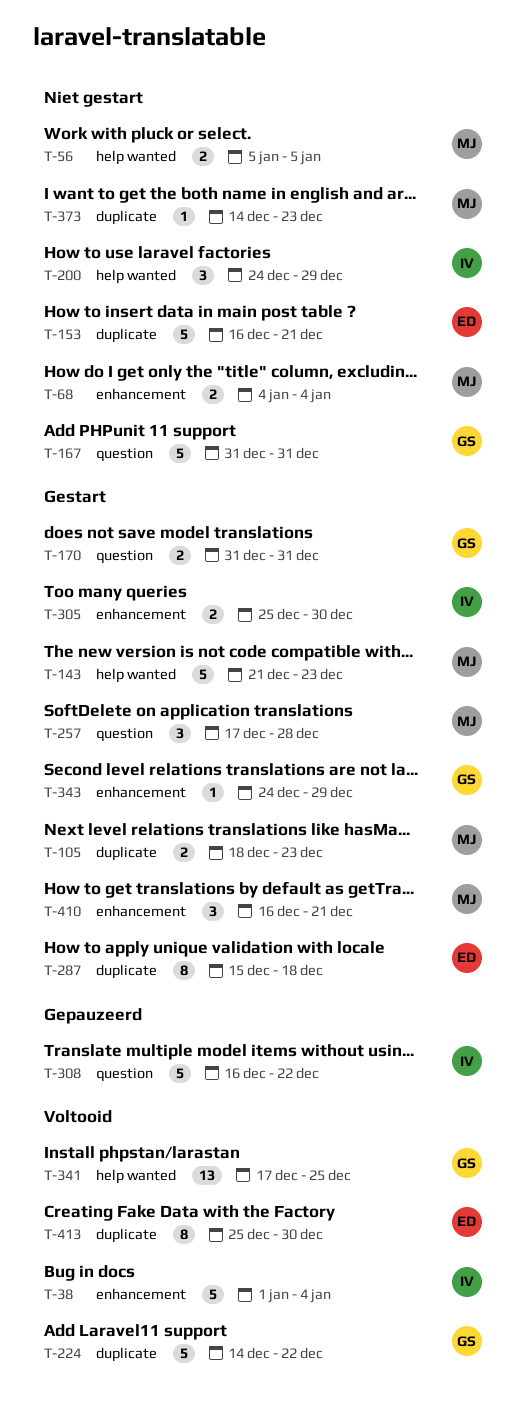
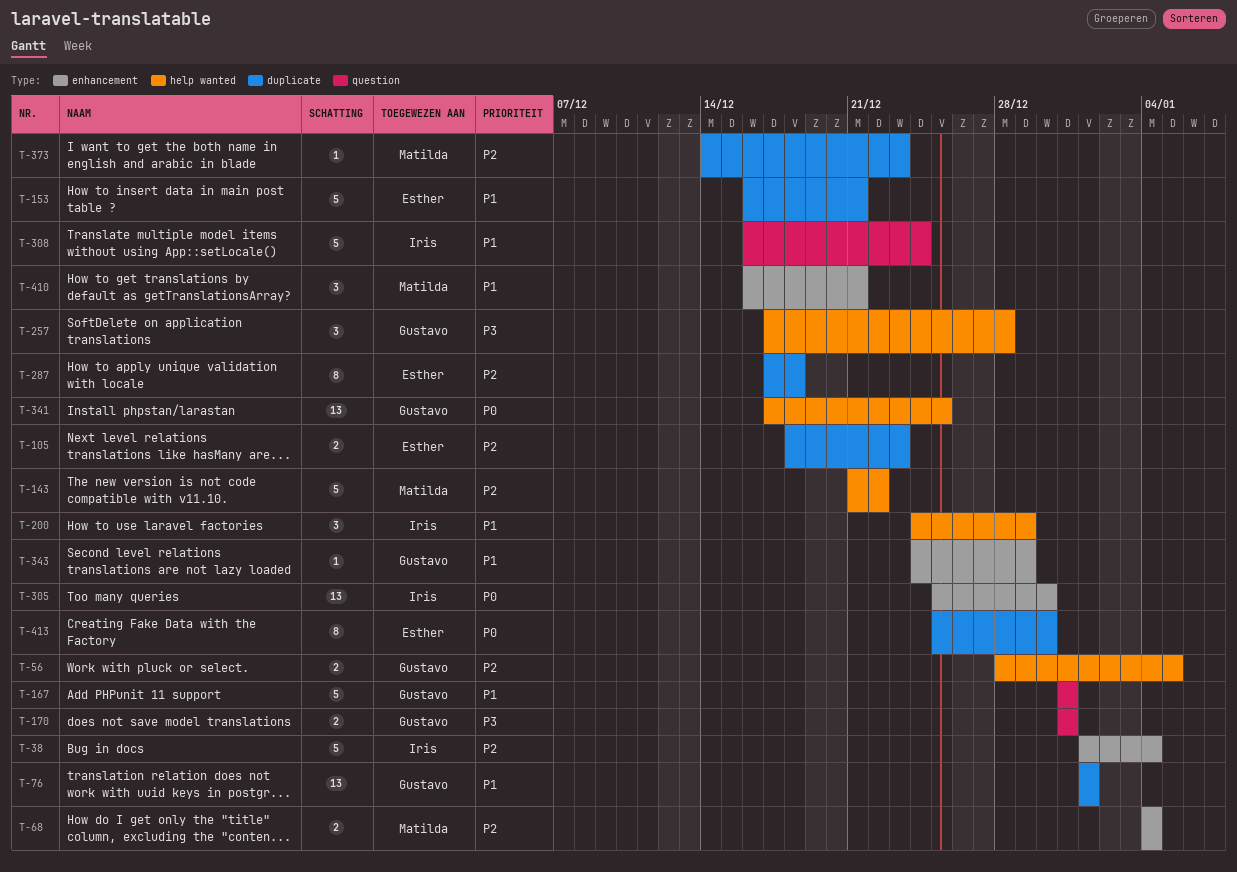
T-56, owner: Matilda -> Gustavo
T-56, start: Jan 5 -> Dec 28
T-76: none -> present
T-105, owner: Matilda -> Esther
T-143, due: Dec 23 -> Dec 22
T-224: present -> none
T-257, owner: Matilda -> Gustavo
T-257, label: question -> help wanted
T-287, start: Dec 15 -> Dec 17
T-305, estimate: 2 -> 13
T-308, due: Dec 22 -> Dec 24

